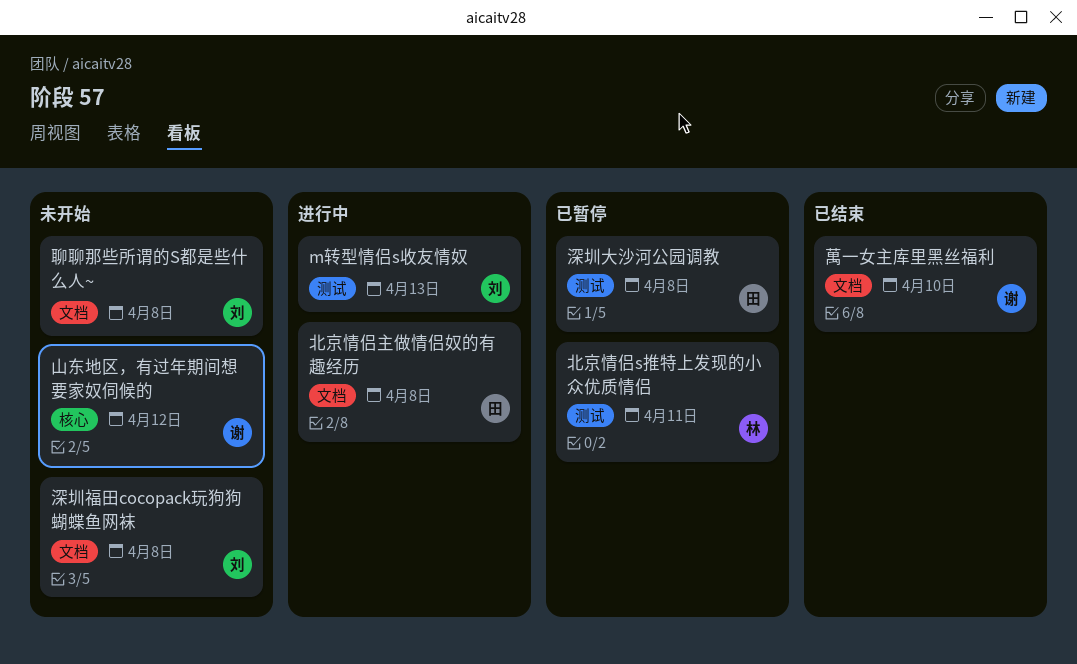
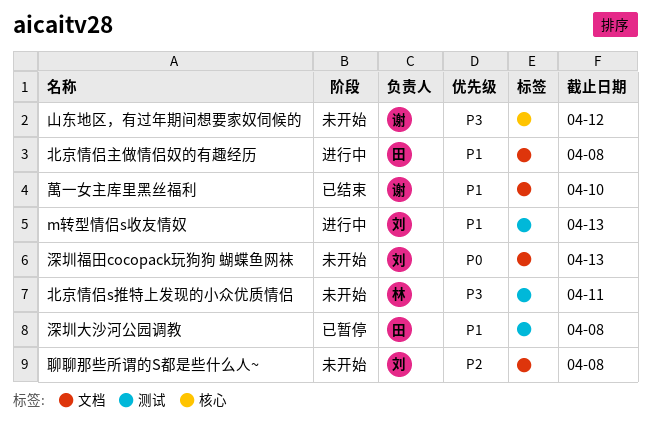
北京情侣s推特上发现的小众优质情侣, status: 已暂停 -> 未开始
深圳福田cocopack玩狗狗 蝴蝶鱼网袜, due: Apr 8 -> Apr 13

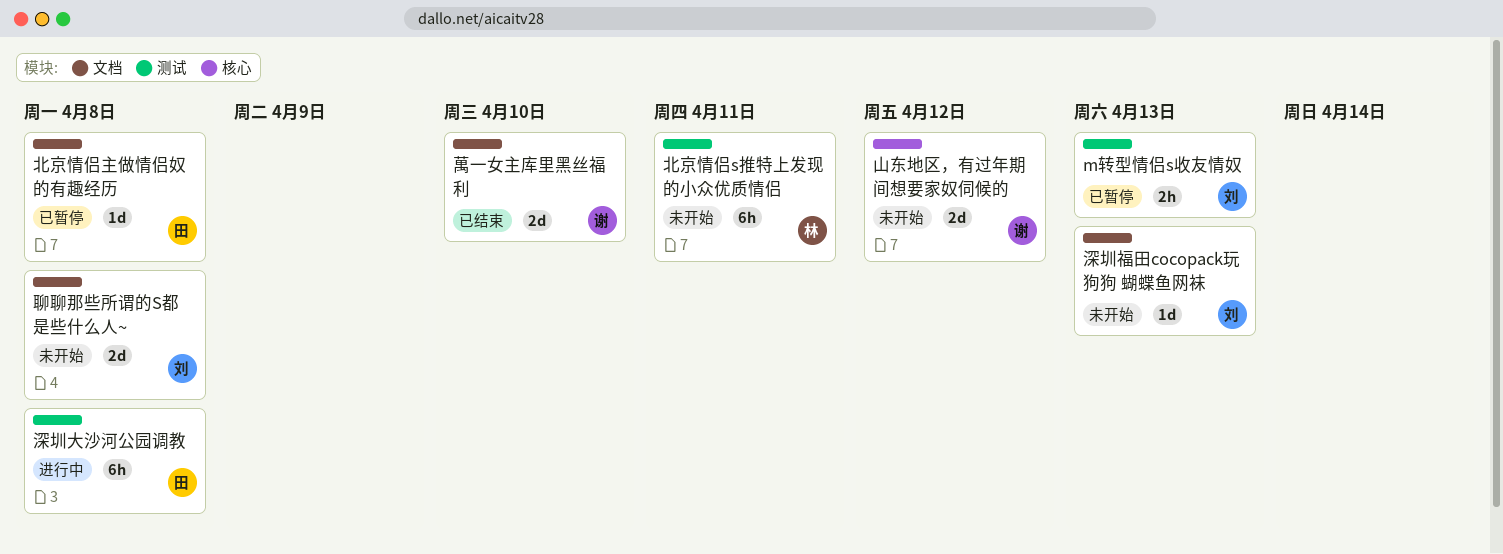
m转型情侣s收友情奴, status: 进行中 -> 已暂停
北京情侣主做情侣奴的有趣经历, status: 进行中 -> 已暂停
深圳大沙河公园调教, status: 已暂停 -> 进行中

